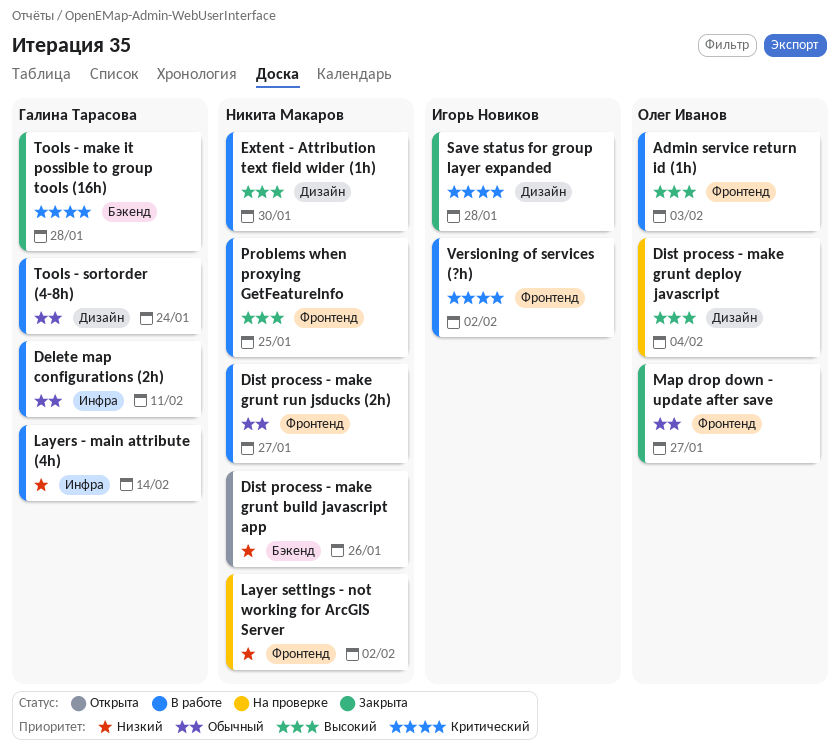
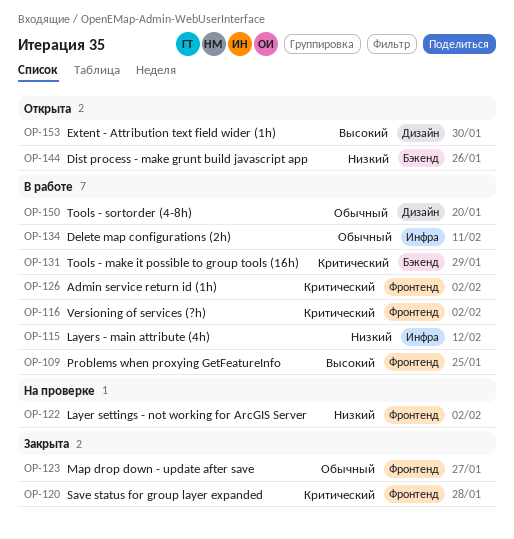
Admin service return id (1h), priority: Высокий -> Критический
Admin service return id (1h), due: Feb 3 -> Feb 2
Dist process - make grunt deploy javascript: present -> none
Dist process - make grunt run jsducks (2h): present -> none
Extent - Attribution text field wider (1h), status: В работе -> Открыта
Layers - main attribute (4h), due: Feb 14 -> Feb 12
Save status for group layer expanded, label: Дизайн -> Фронтенд
Tools - make it possible to group tools (16h), status: Закрыта -> В работе
Tools - make it possible to group tools (16h), due: Jan 28 -> Jan 29
Tools - sortorder (4-8h), due: Jan 24 -> Jan 20

